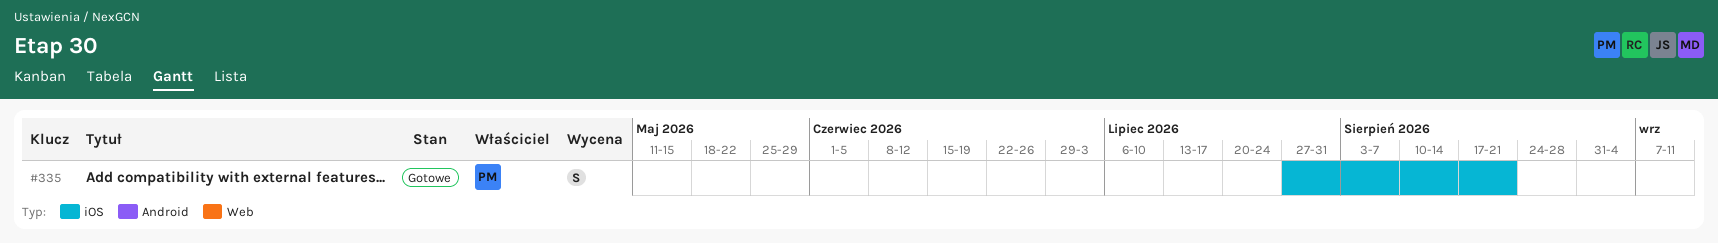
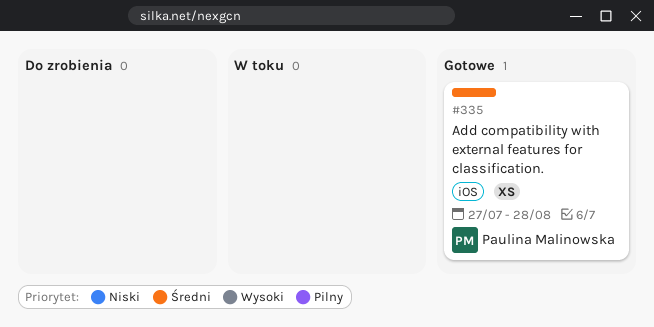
#335, estimate: S -> XS
#335, due: Aug 21 -> Aug 28

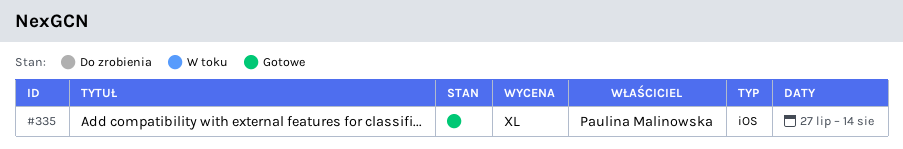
#335, estimate: XS -> XL
#335, due: Aug 28 -> Aug 14

